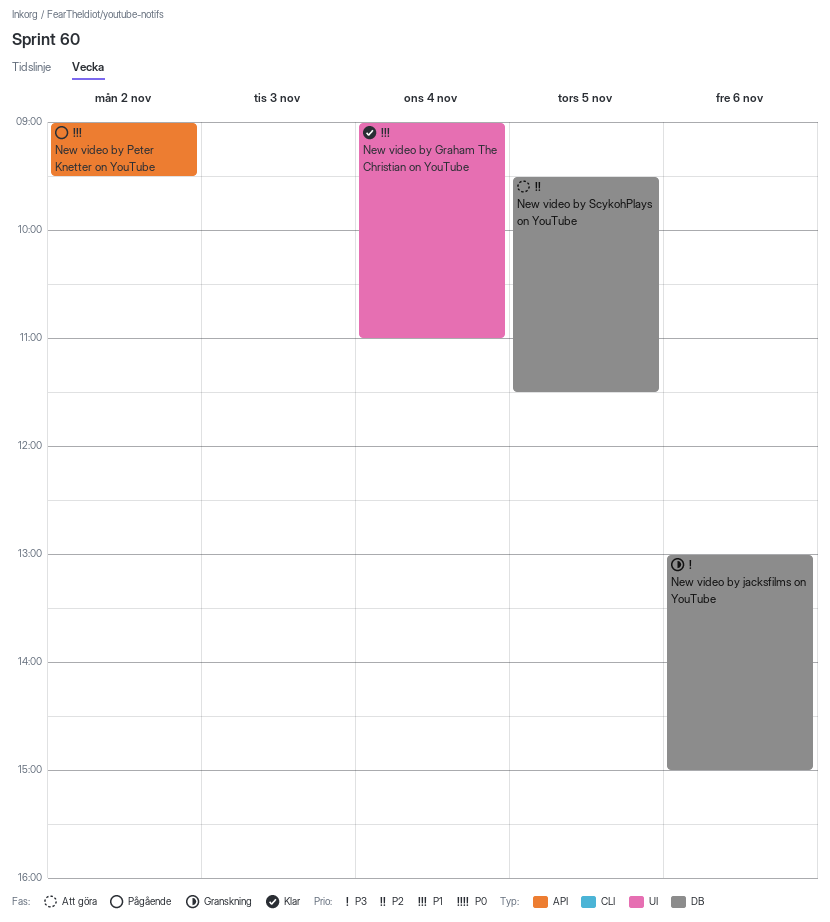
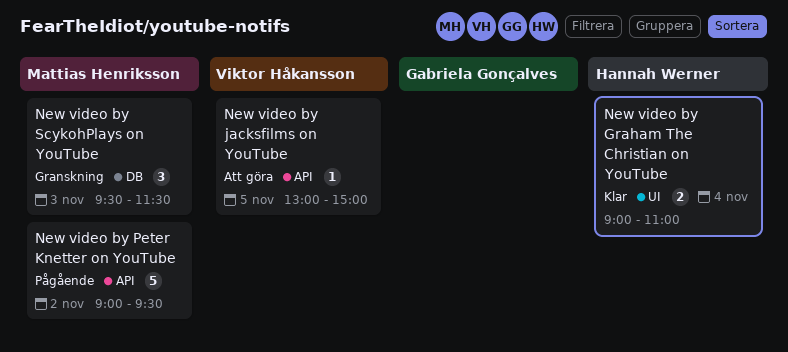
New video by jacksfilms on YouTube, status: Granskning -> Att göra
New video by jacksfilms on YouTube, label: DB -> API
New video by jacksfilms on YouTube, day: Nov 6 -> Nov 5
New video by ScykohPlays on YouTube, status: Att göra -> Granskning
New video by ScykohPlays on YouTube, day: Nov 5 -> Nov 3

